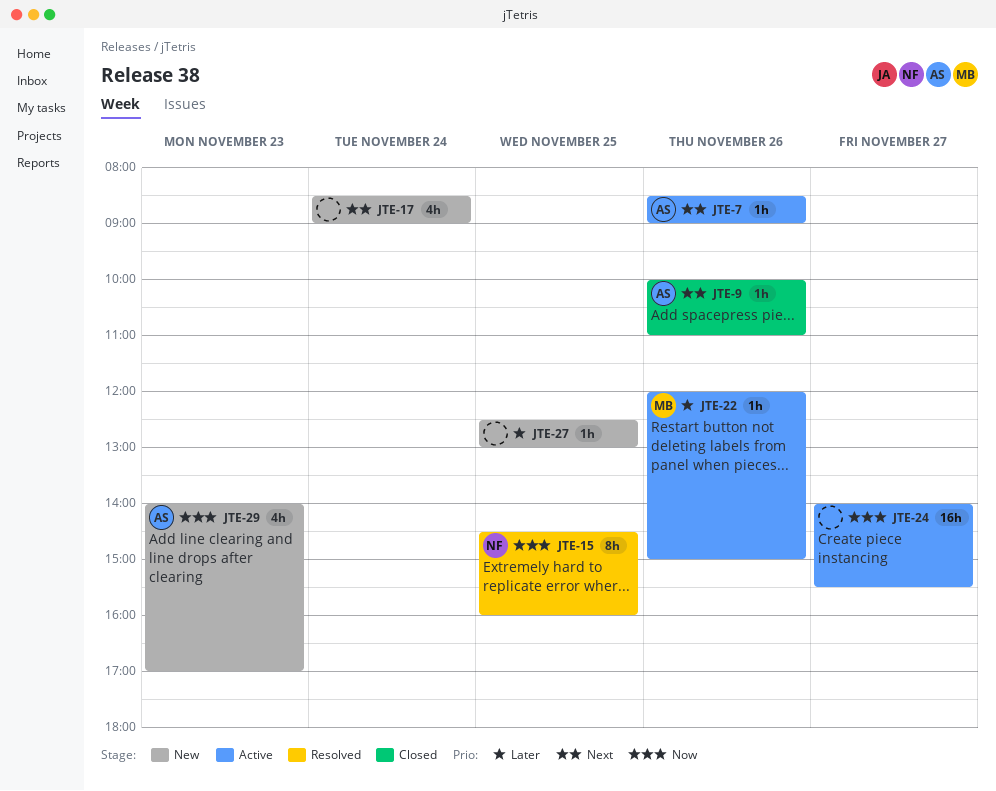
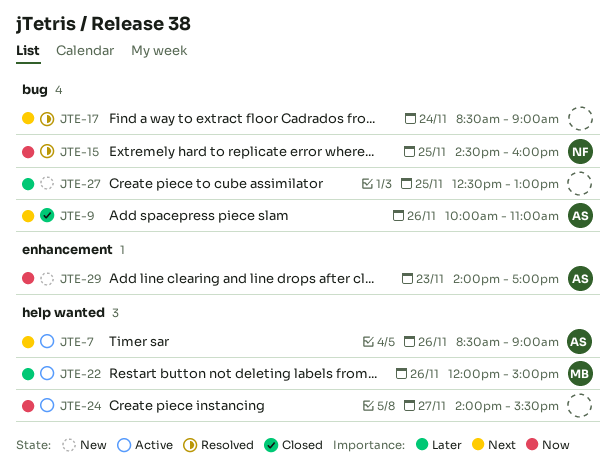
JTE-17, status: New -> Resolved

